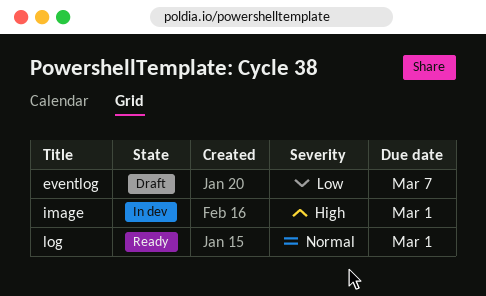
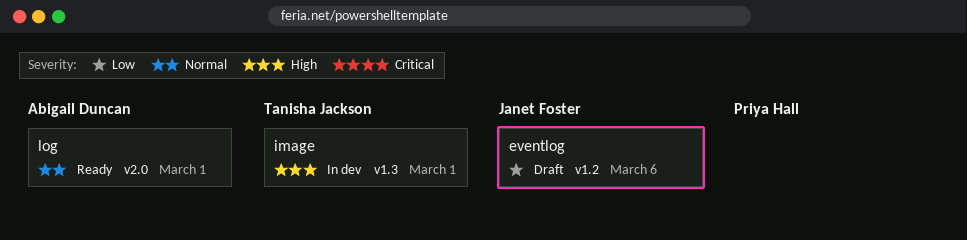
eventlog, due: Mar 7 -> Mar 6

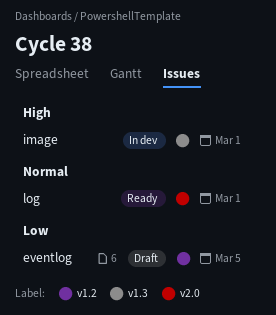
eventlog, due: Mar 6 -> Mar 5

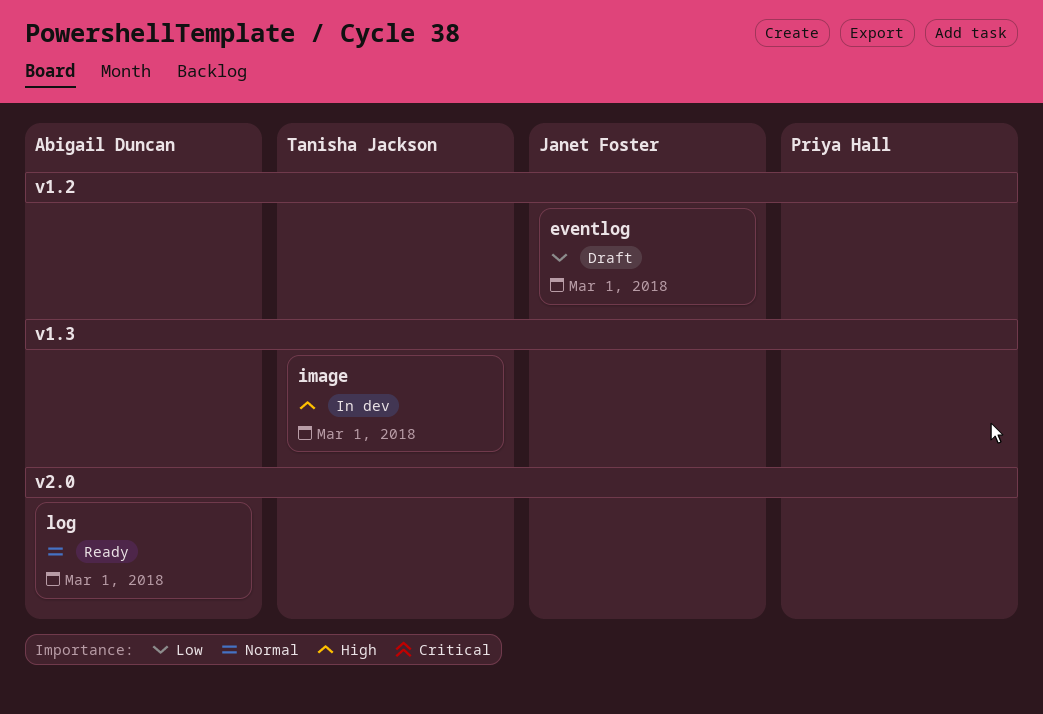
eventlog, due: Mar 5 -> Mar 1

